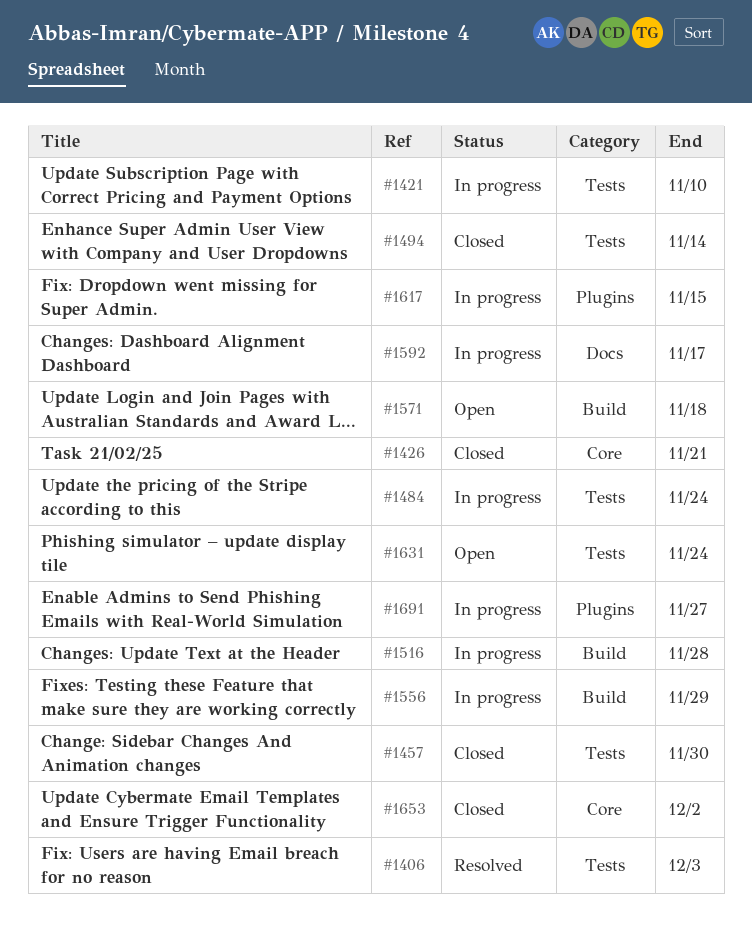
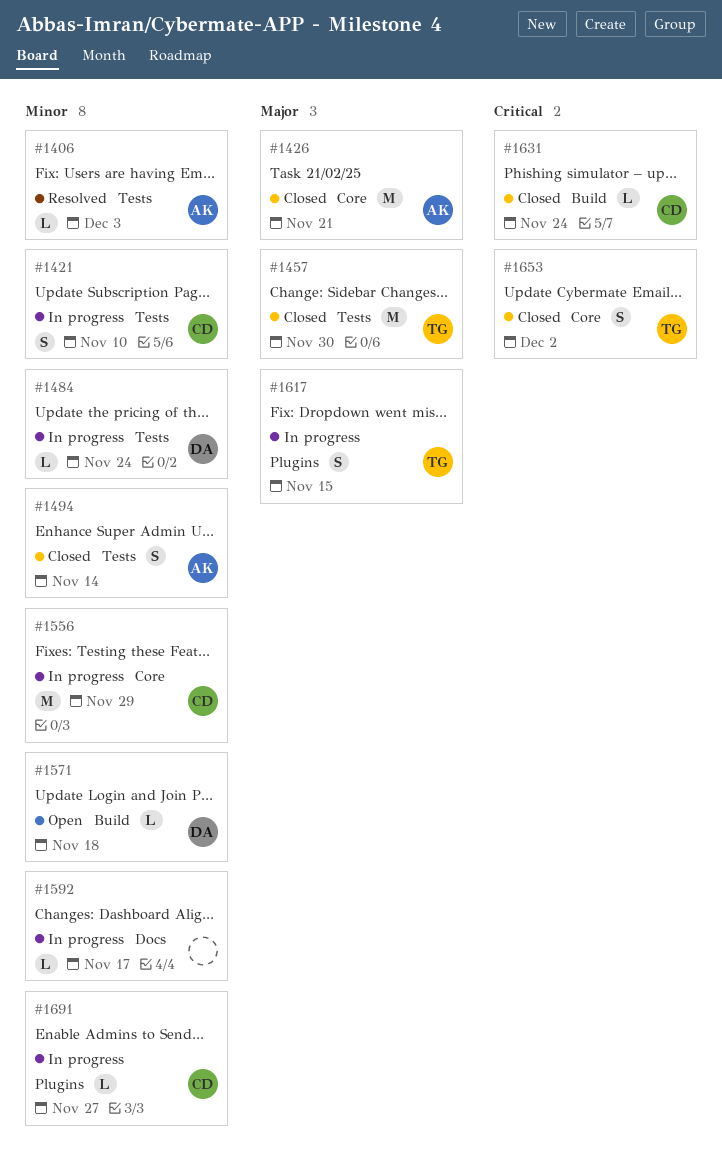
#1516: present -> none
#1556, label: Build -> Core
#1631, status: Open -> Closed
#1631, label: Tests -> Build

